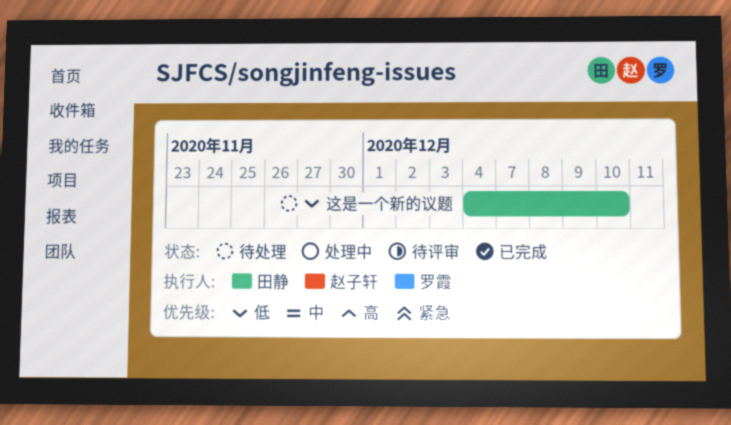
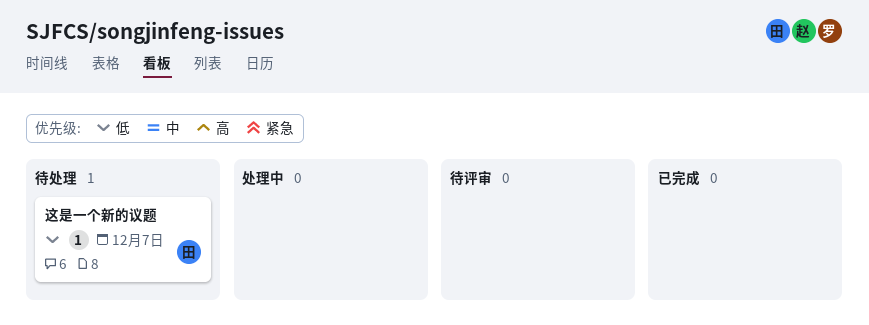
这是一个新的议题, due: Dec 10 -> Dec 7

